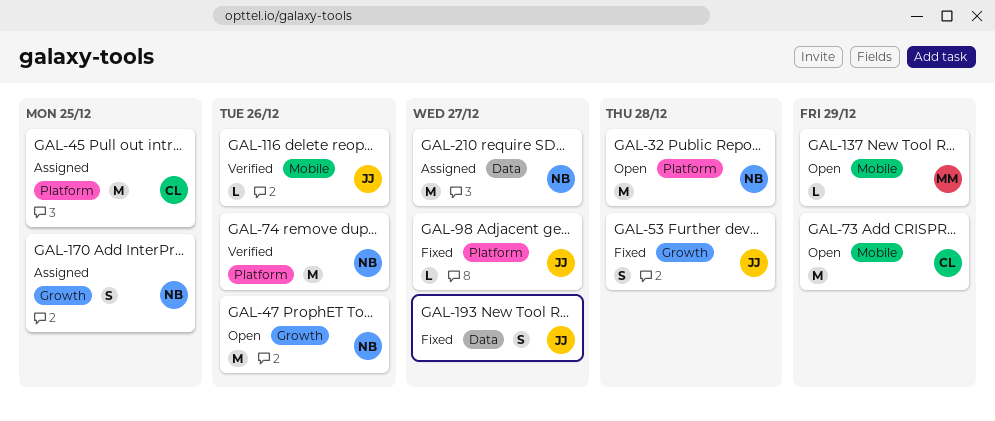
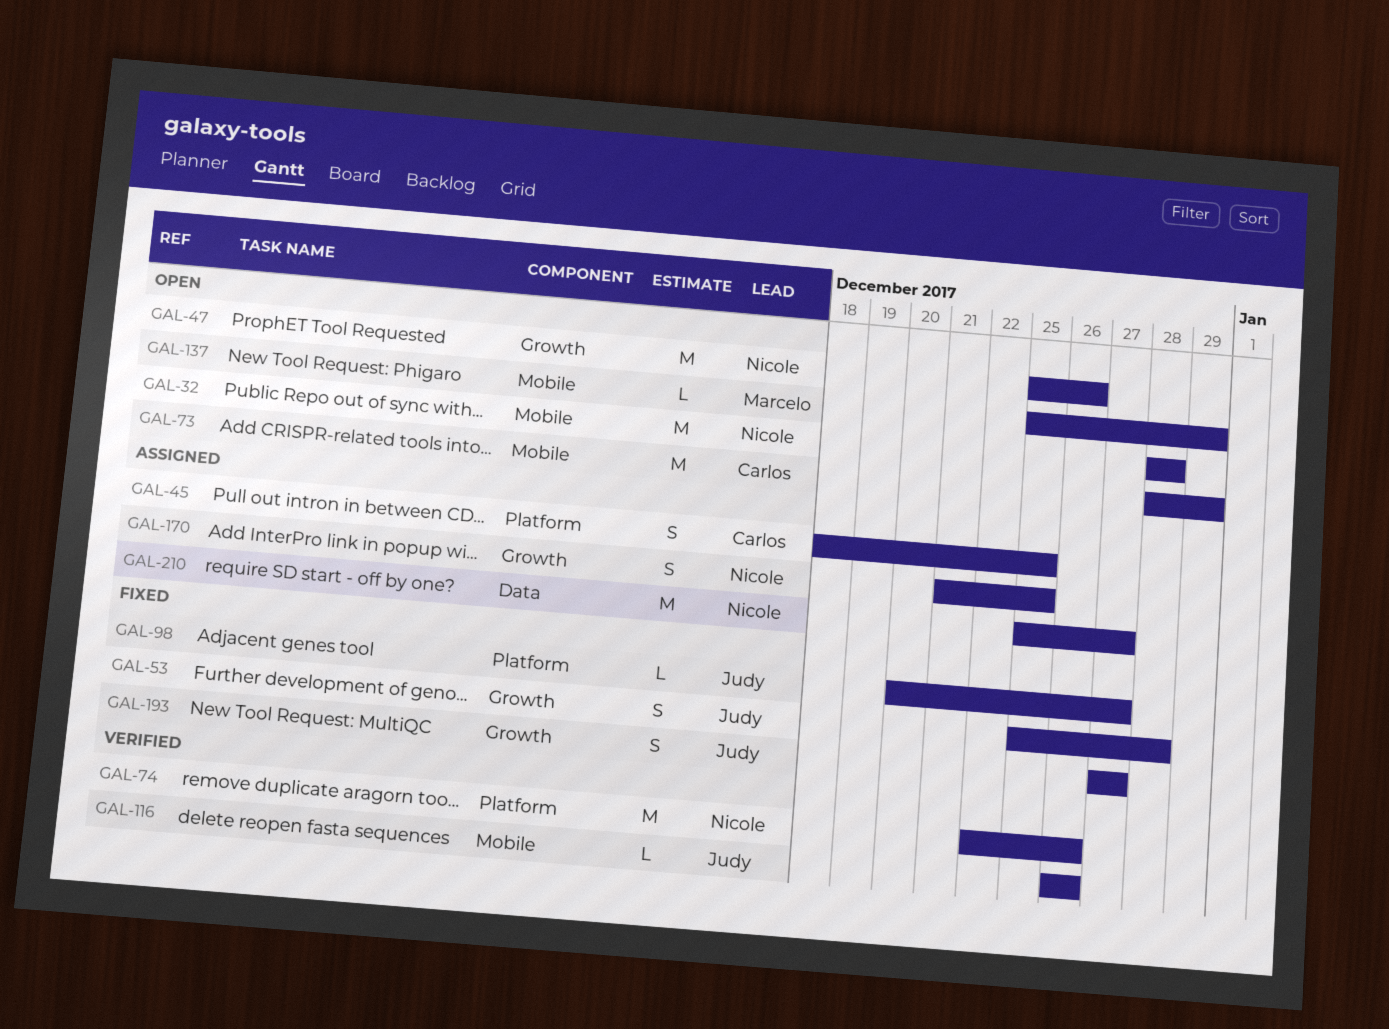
GAL-32, label: Platform -> Mobile
GAL-45, estimate: M -> S
GAL-193, label: Data -> Growth

